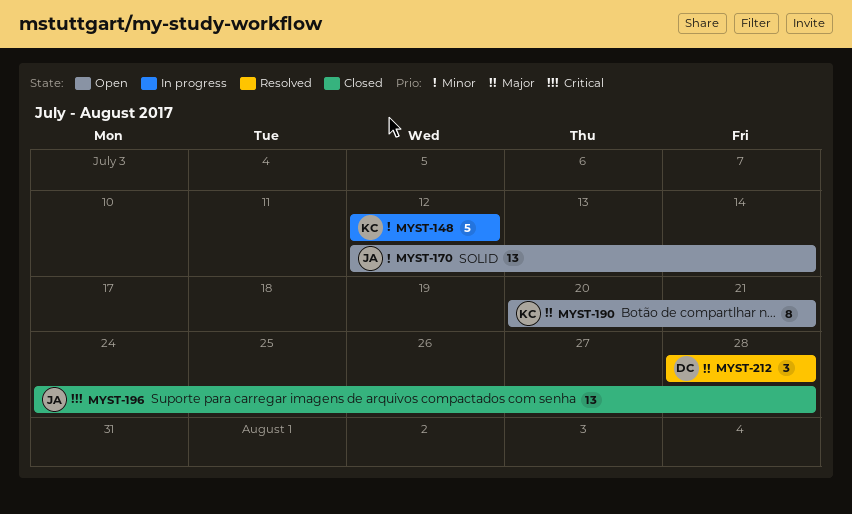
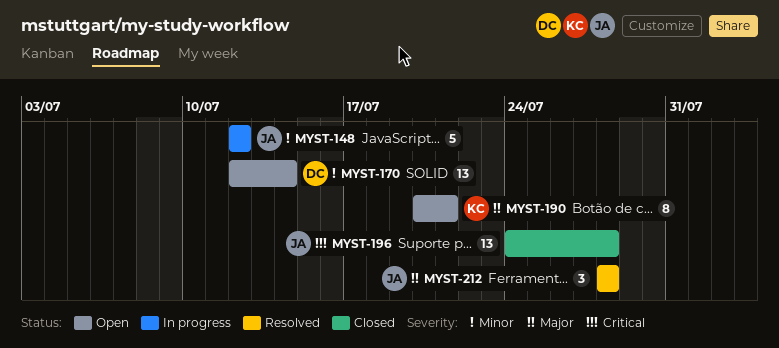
MYST-148, owner: KC -> JA
MYST-170, owner: JA -> DC
MYST-212, owner: DC -> JA

